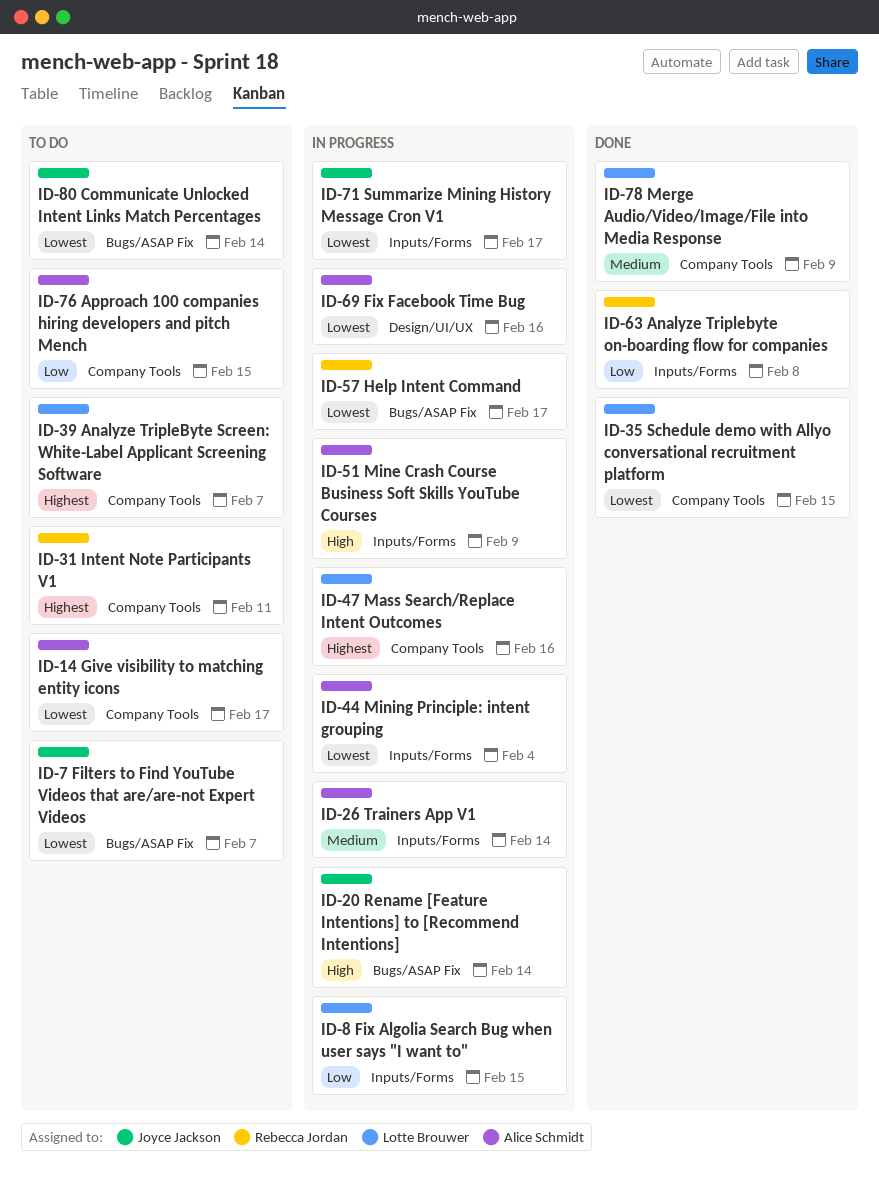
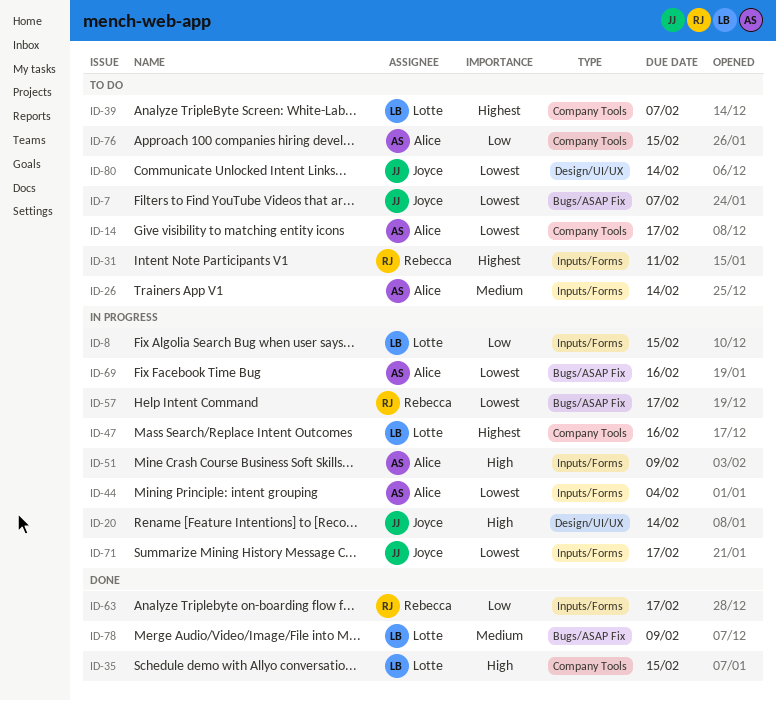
ID-20, label: Bugs/ASAP Fix -> Design/UI/UX
ID-26, status: In progress -> To do
ID-31, label: Company Tools -> Inputs/Forms
ID-35, priority: Lowest -> High
ID-63, due: Feb 8 -> Feb 17
ID-69, label: Design/UI/UX -> Bugs/ASAP Fix
ID-78, label: Company Tools -> Bugs/ASAP Fix
ID-80, label: Bugs/ASAP Fix -> Design/UI/UX

